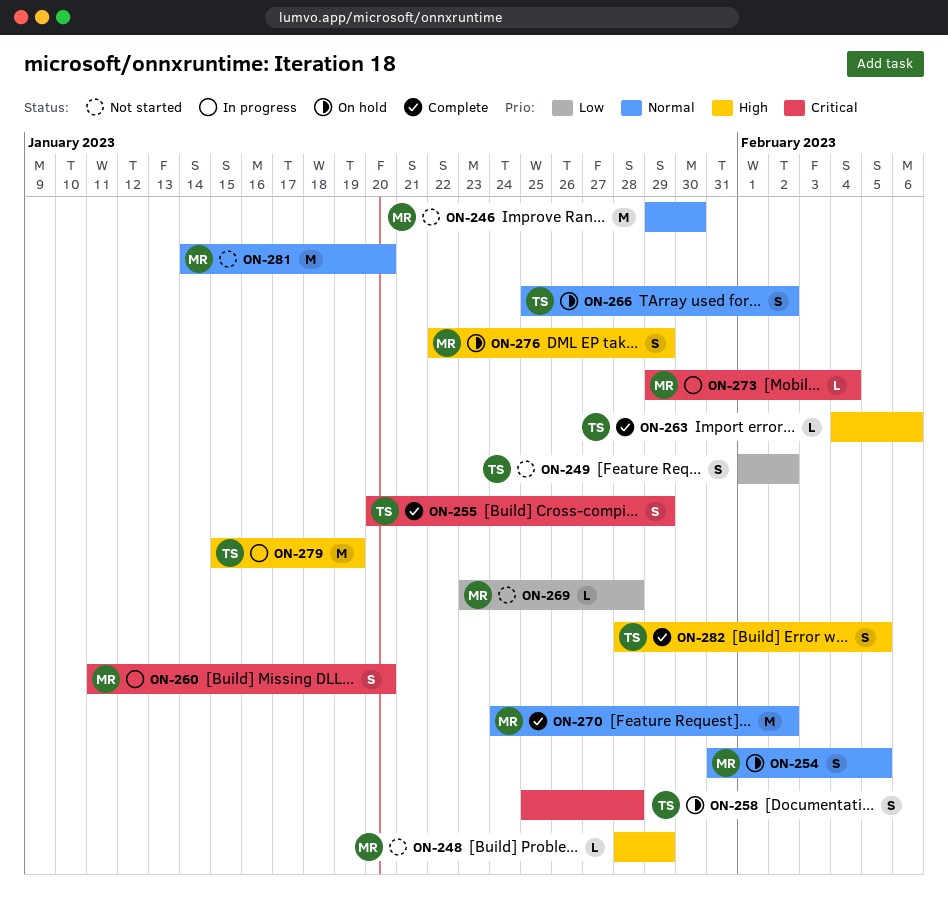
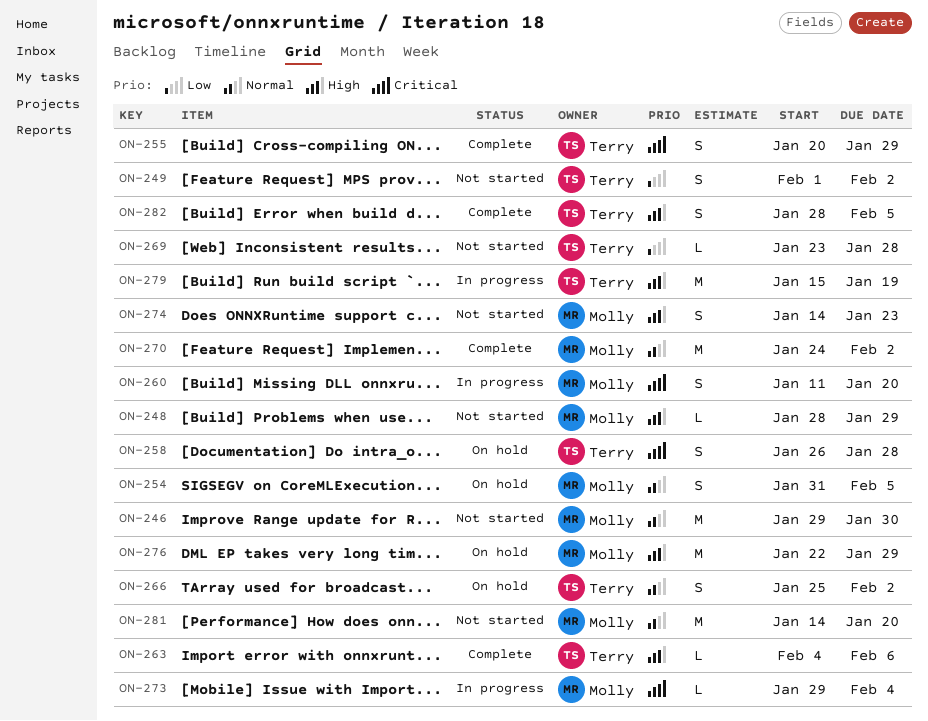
ON-258, start: Jan 25 -> Jan 26
ON-269, owner: Molly -> Terry
ON-274: none -> present
ON-276, estimate: S -> M

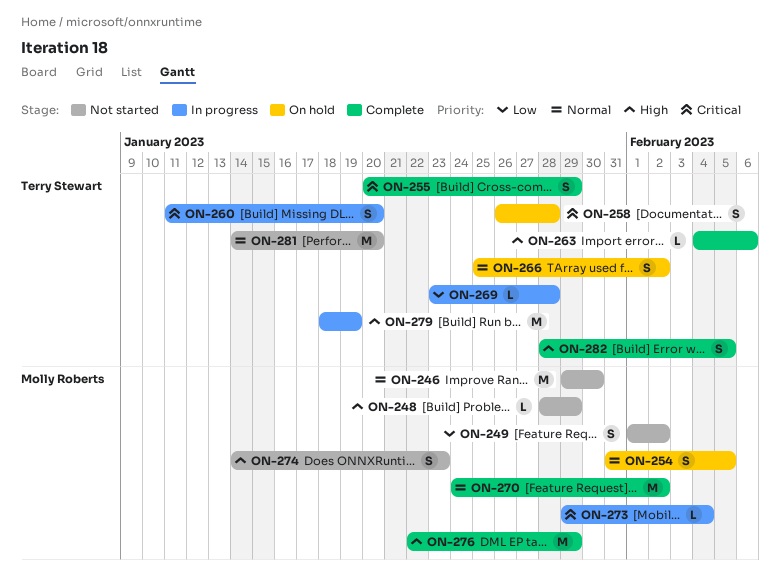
ON-249, owner: Terry Stewart -> Molly Roberts
ON-260, owner: Molly Roberts -> Terry Stewart
ON-269, status: Not started -> In progress
ON-276, status: On hold -> Complete
ON-279, start: Jan 15 -> Jan 18
ON-281, owner: Molly Roberts -> Terry Stewart

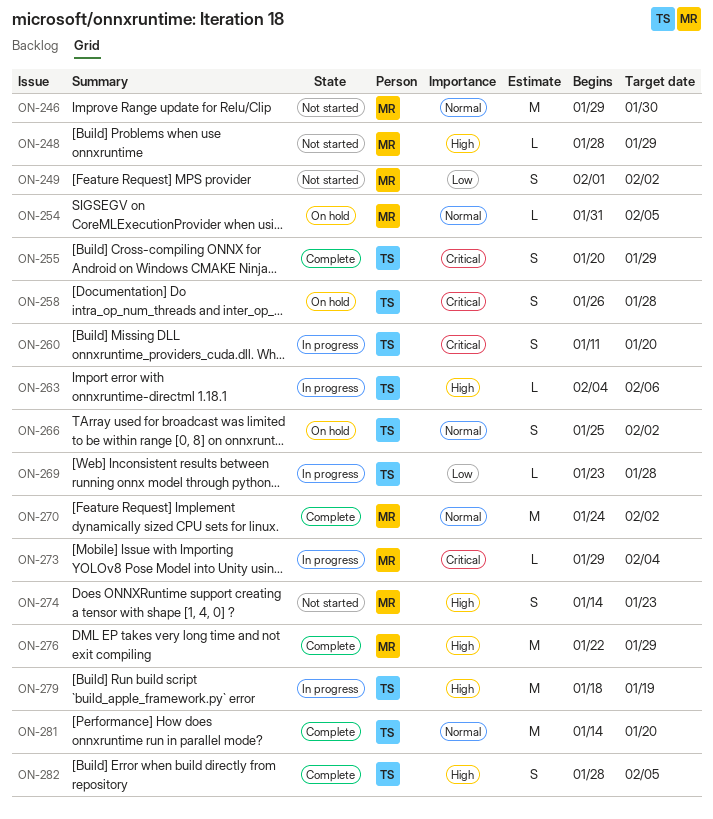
ON-254, estimate: S -> L
ON-263, status: Complete -> In progress
ON-281, status: Not started -> Complete

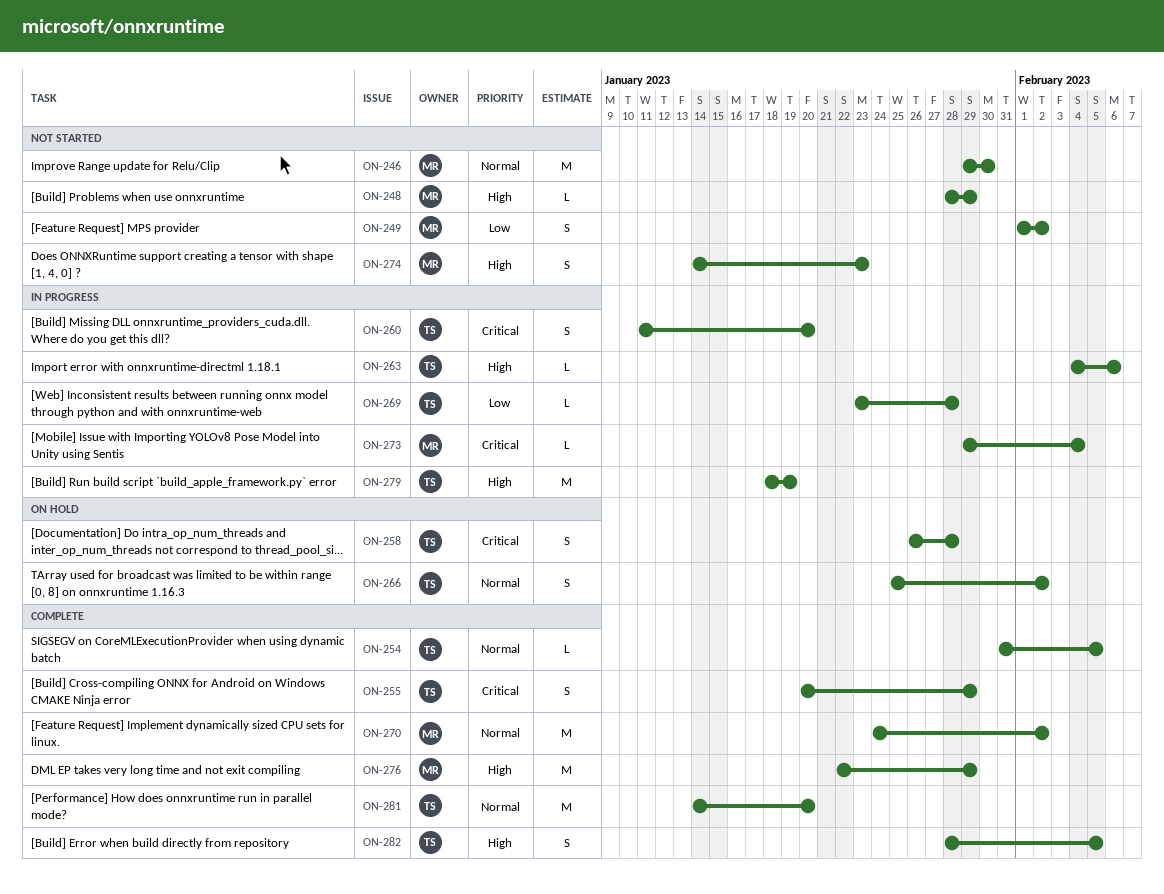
ON-254, status: On hold -> Complete
ON-254, owner: MR -> TS

